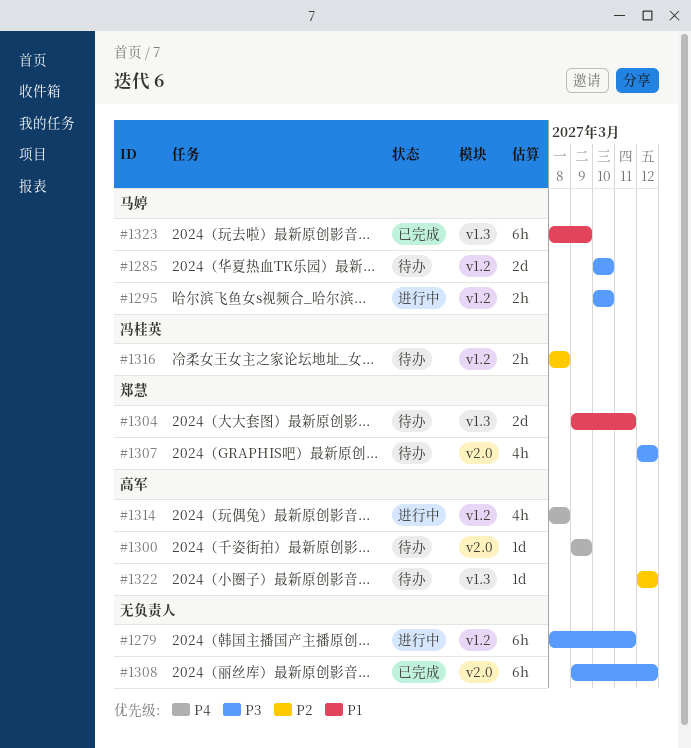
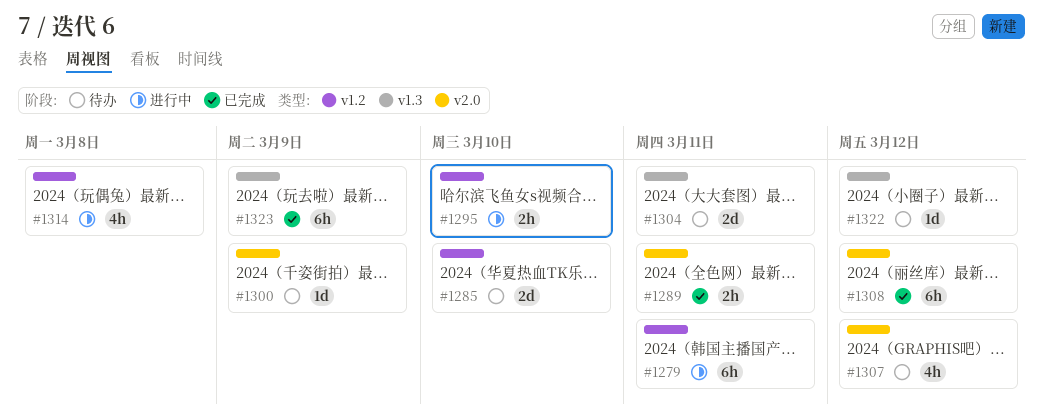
#1289: none -> present
#1316: present -> none

